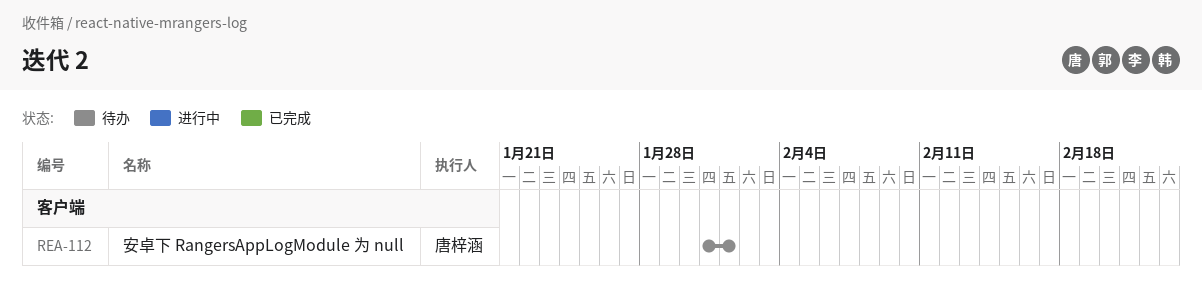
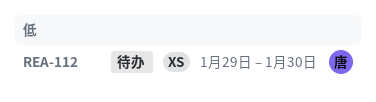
REA-112, start: Jan 31 -> Jan 29
REA-112, due: Feb 1 -> Jan 30

